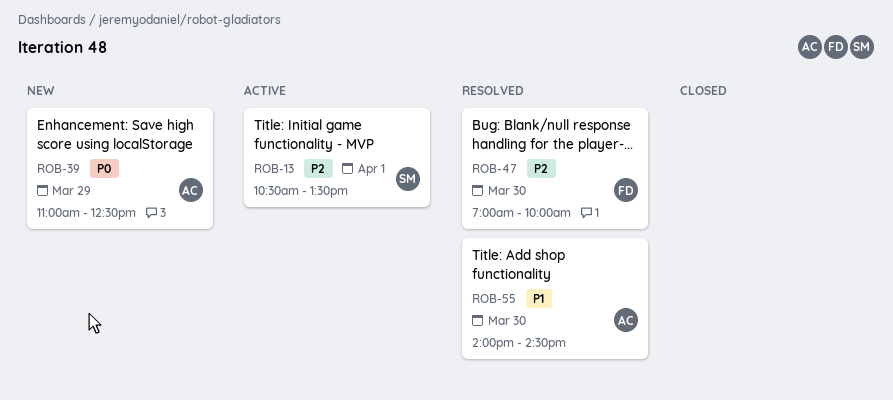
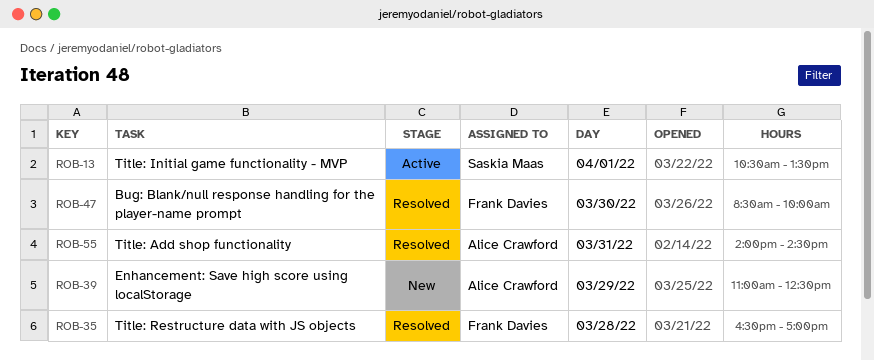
ROB-35: none -> present
ROB-47, begins: 07:00 -> 08:30
ROB-55, day: Mar 30 -> Mar 31

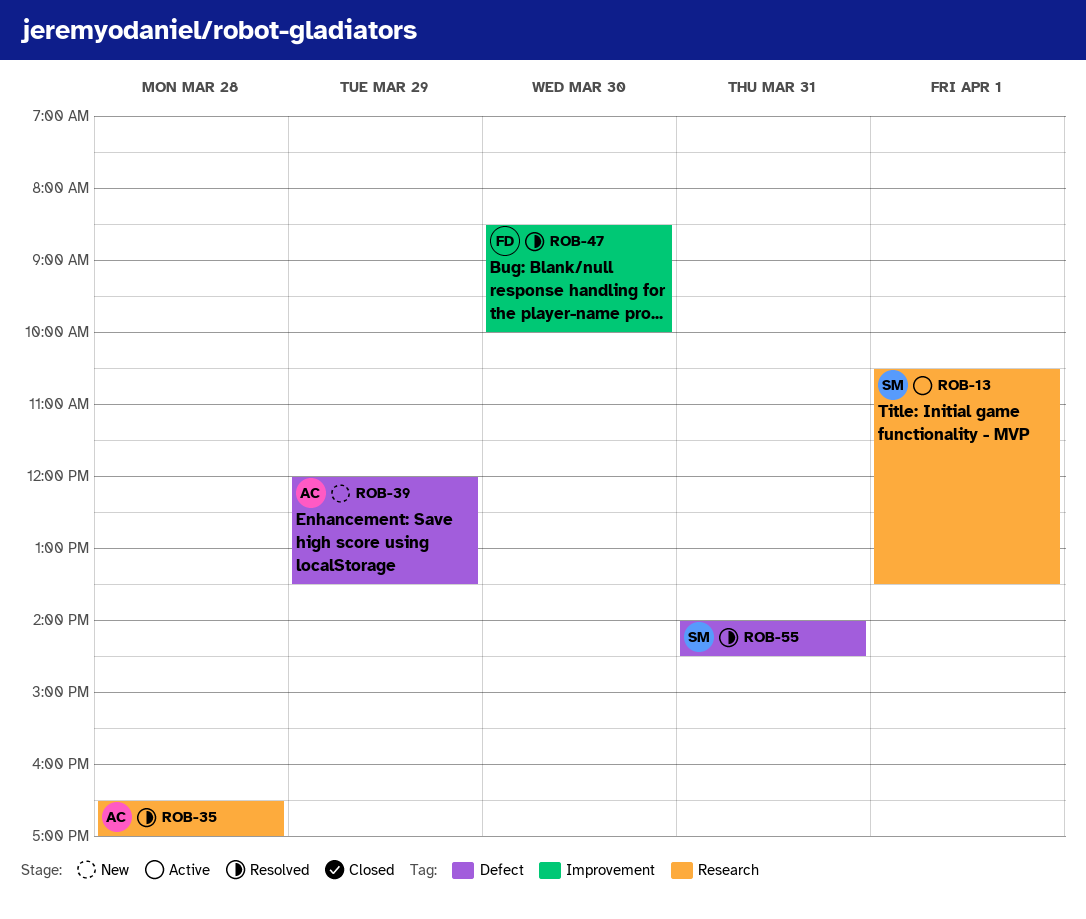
ROB-35, owner: Frank Davies -> Alice Crawford
ROB-39, begins: 11:00 -> 12:00
ROB-39, ends: 12:30 -> 13:30
ROB-55, owner: Alice Crawford -> Saskia Maas

